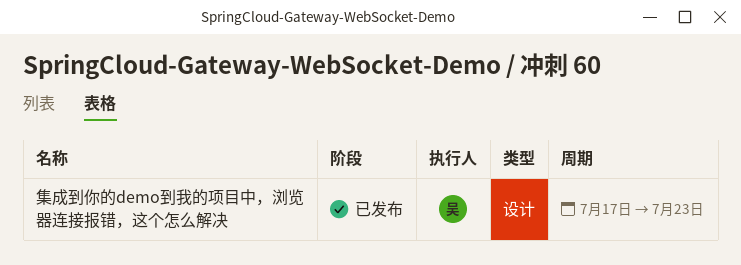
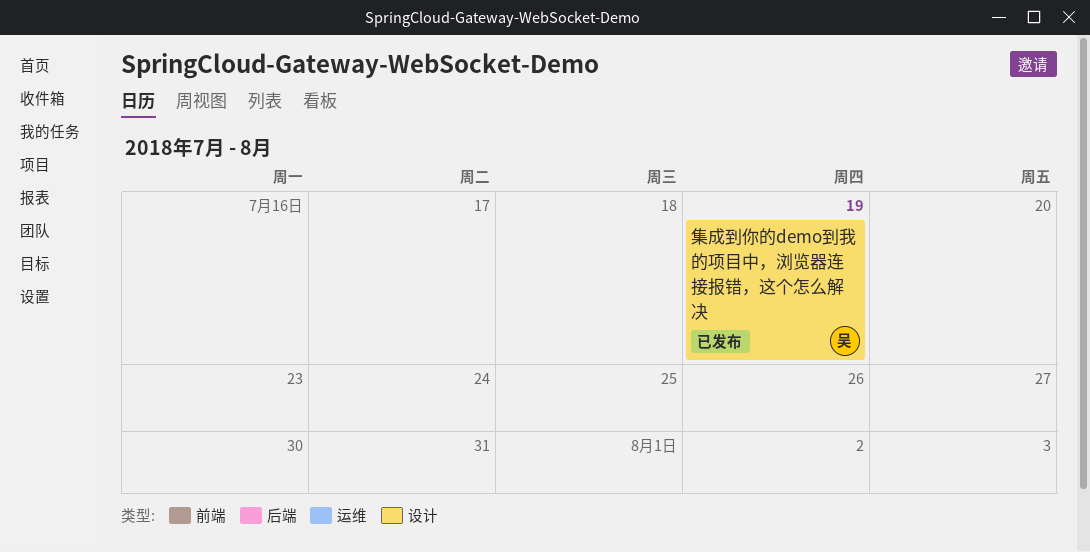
集成到你的demo到我的项目中，浏览器连接报错，这个怎么解决, due: Jul 23 -> Jul 19

